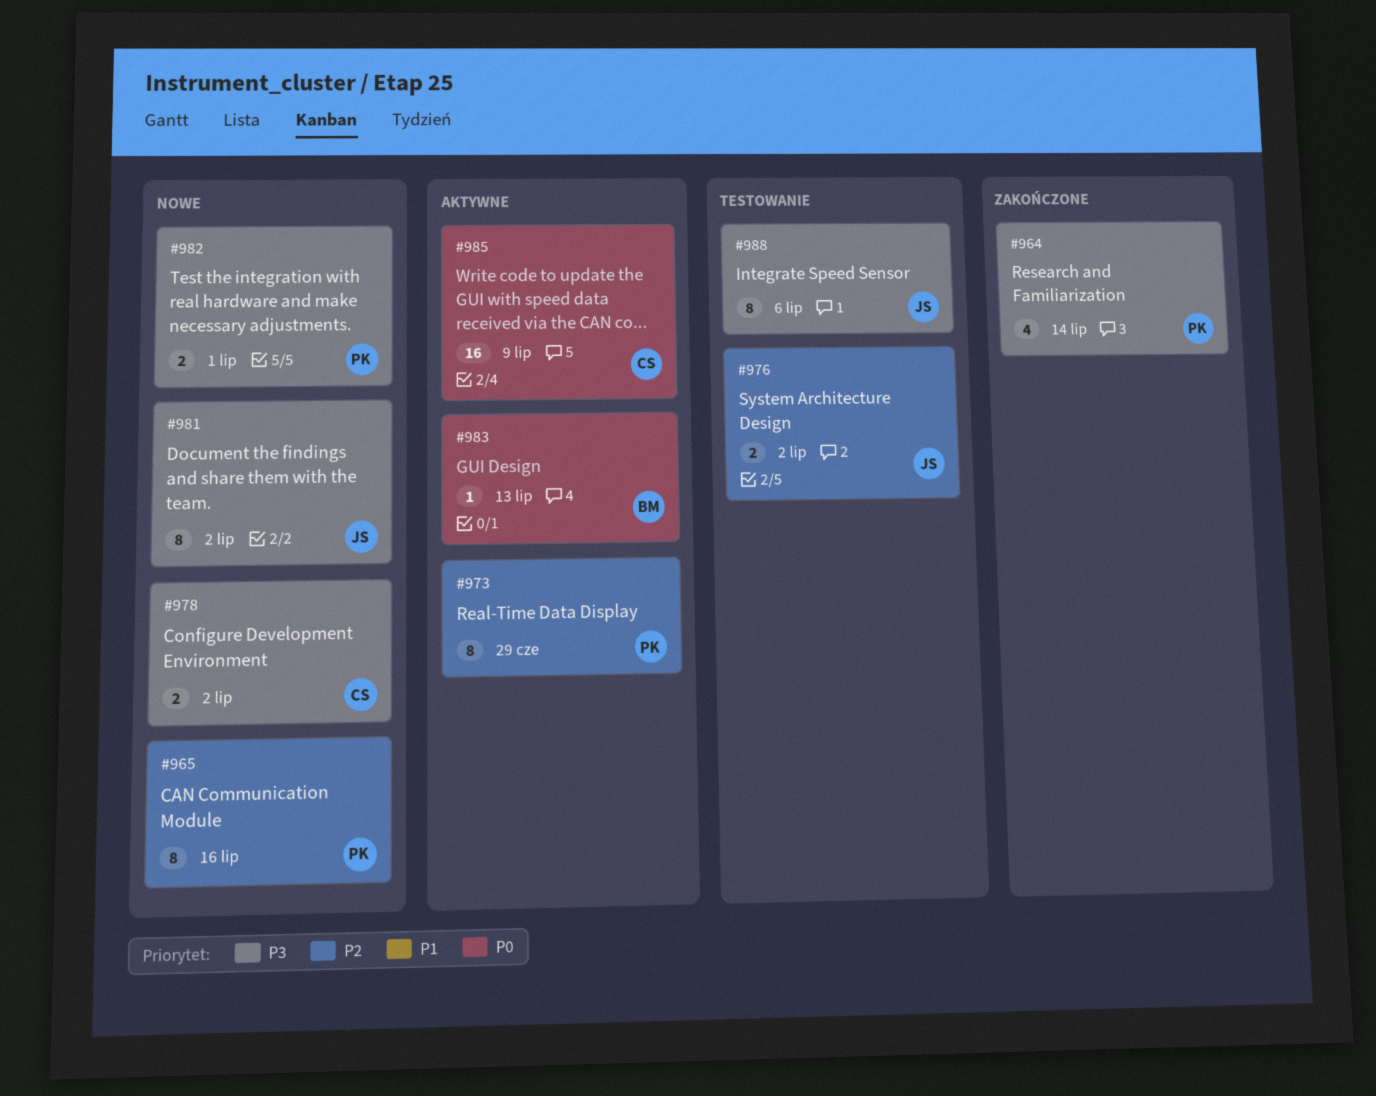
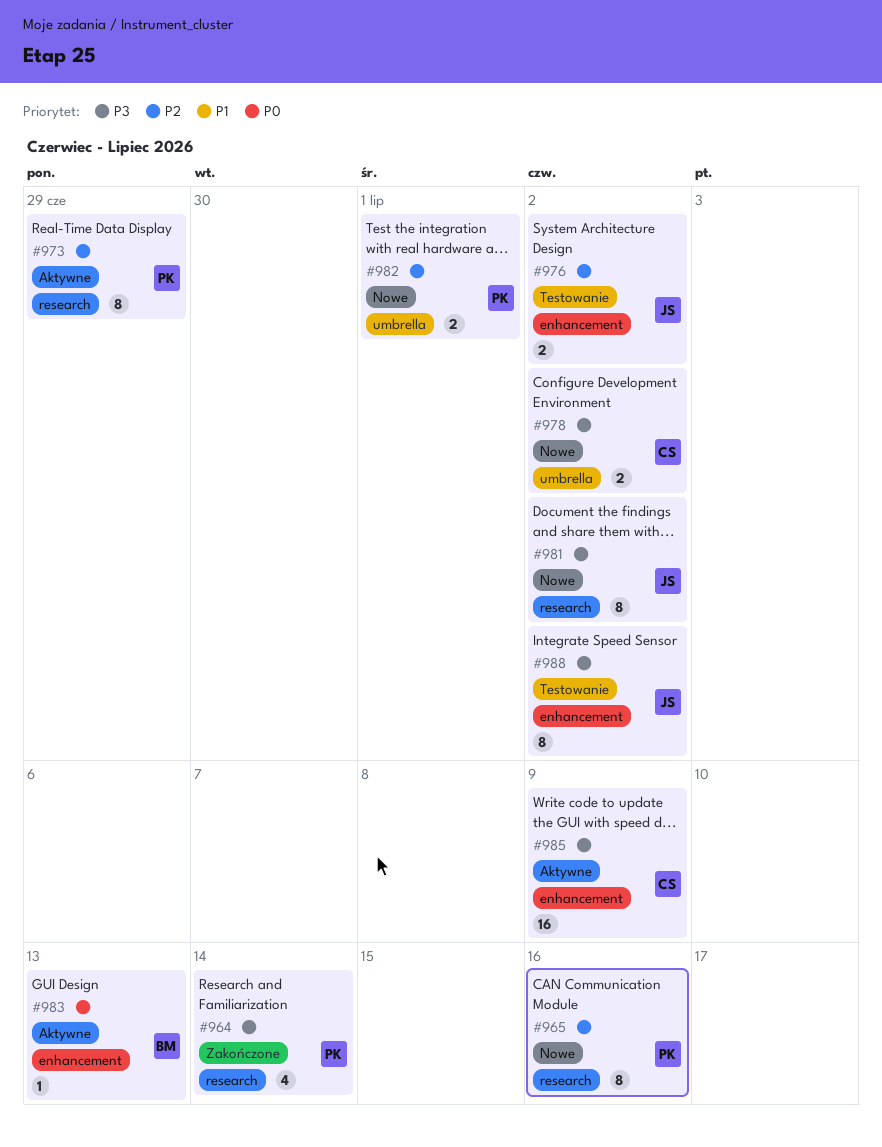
#982, priority: P3 -> P2
#985, priority: P0 -> P3
#988, due: Jul 6 -> Jul 2

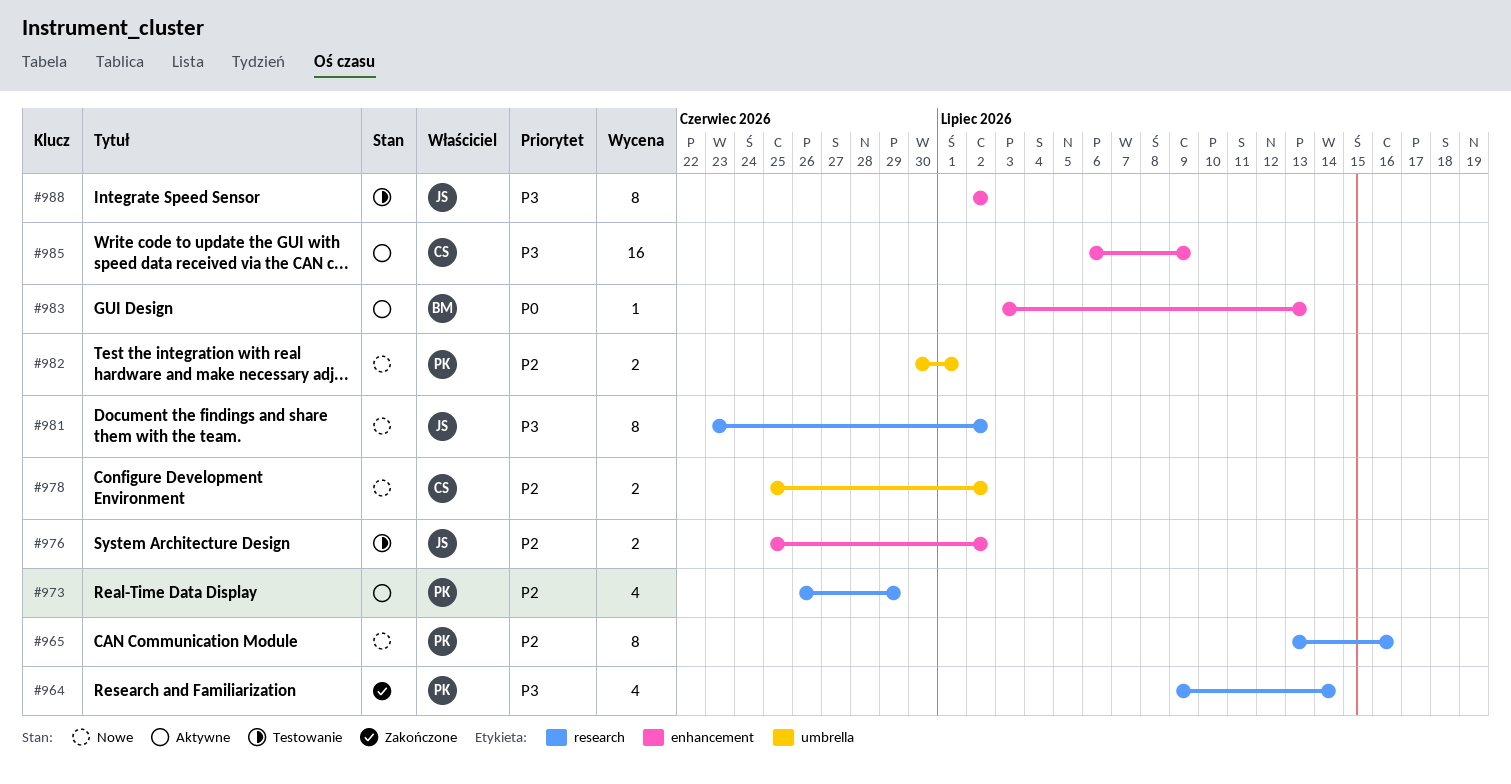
#973, estimate: 8 -> 4
#978, priority: P3 -> P2

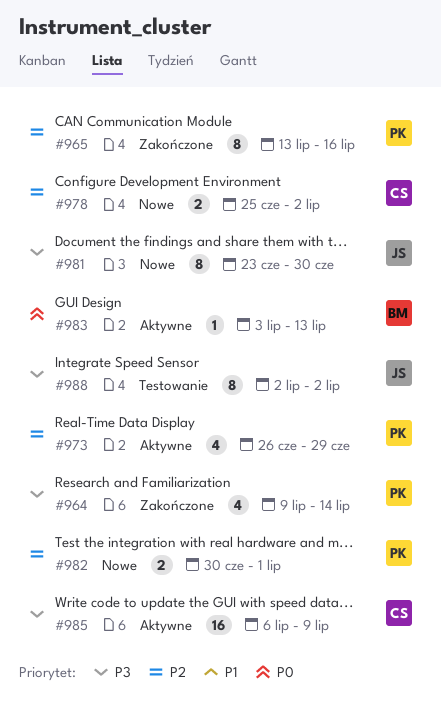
#965, status: Nowe -> Zakończone
#976: present -> none
#981, due: Jul 2 -> Jun 30

